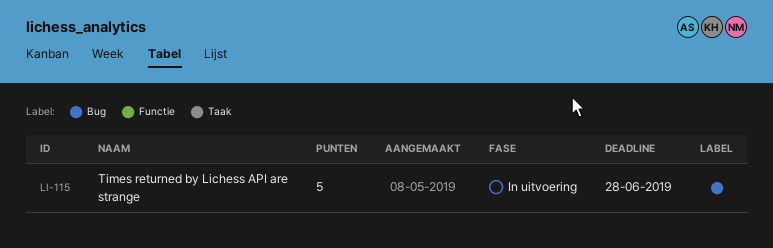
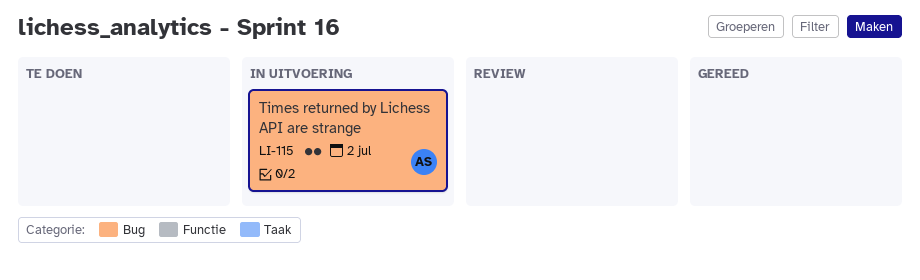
LI-115, estimate: 5 -> 2
LI-115, due: Jun 28 -> Jul 2

